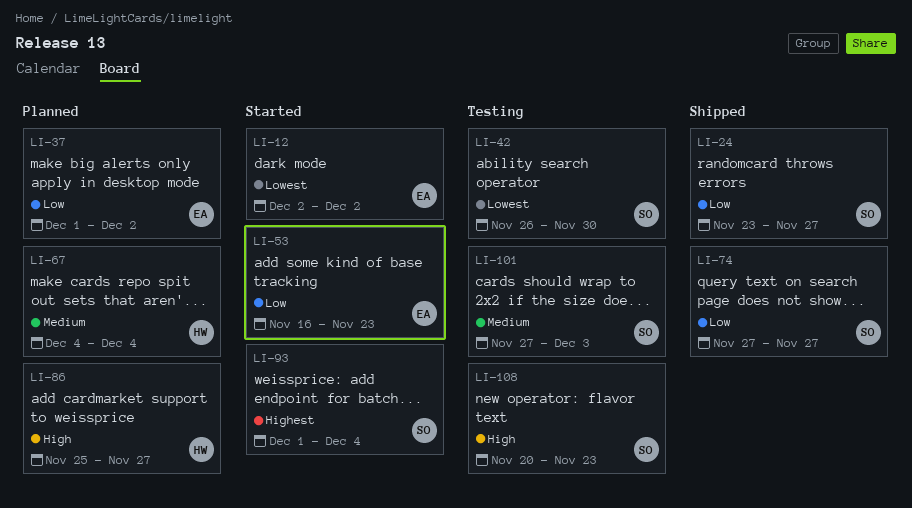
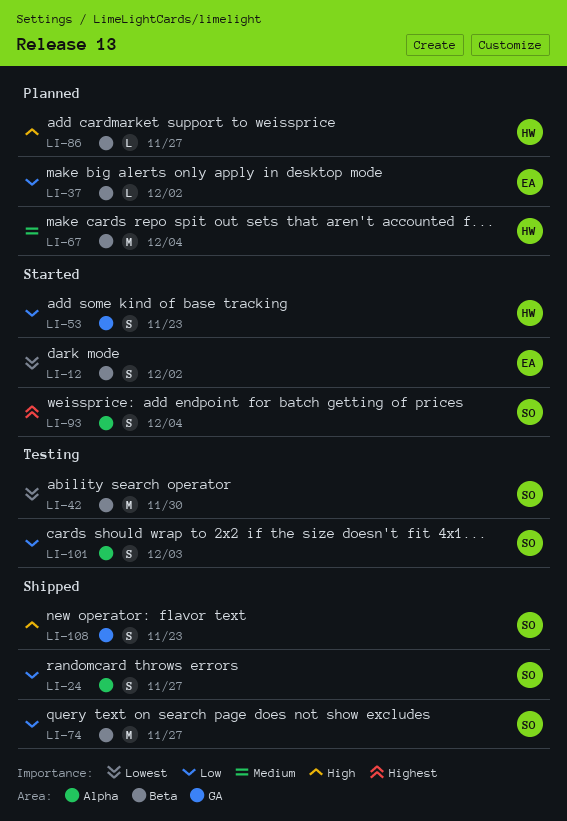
LI-53, owner: EA -> HW
LI-101, priority: Medium -> Low
LI-108, status: Testing -> Shipped

